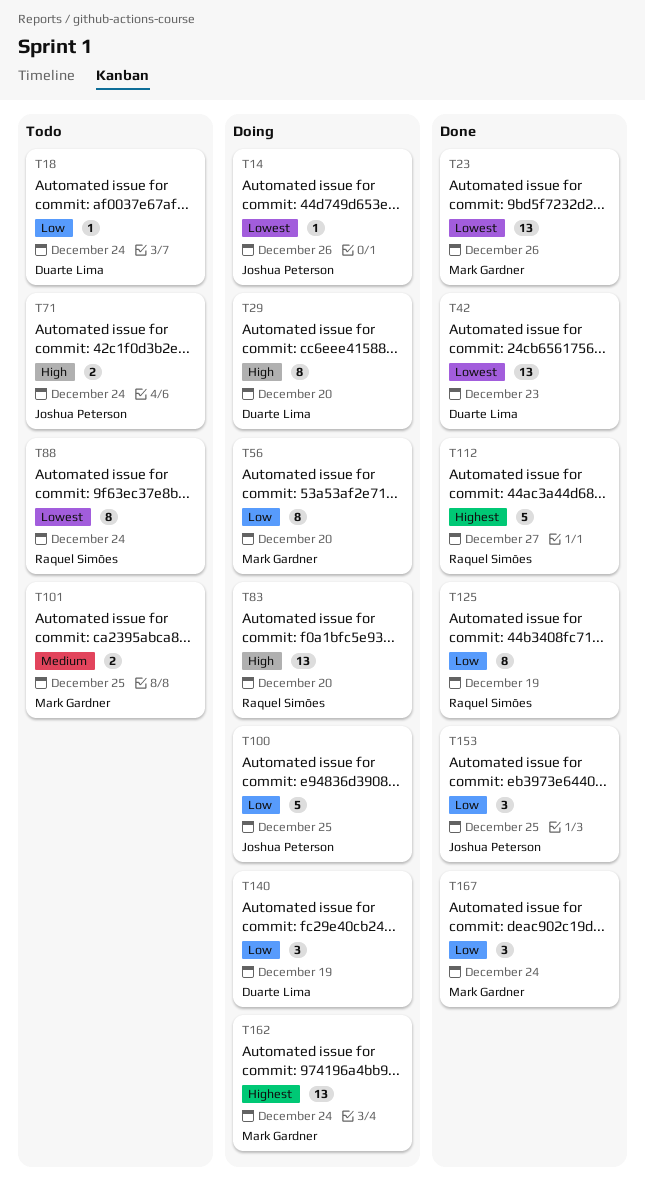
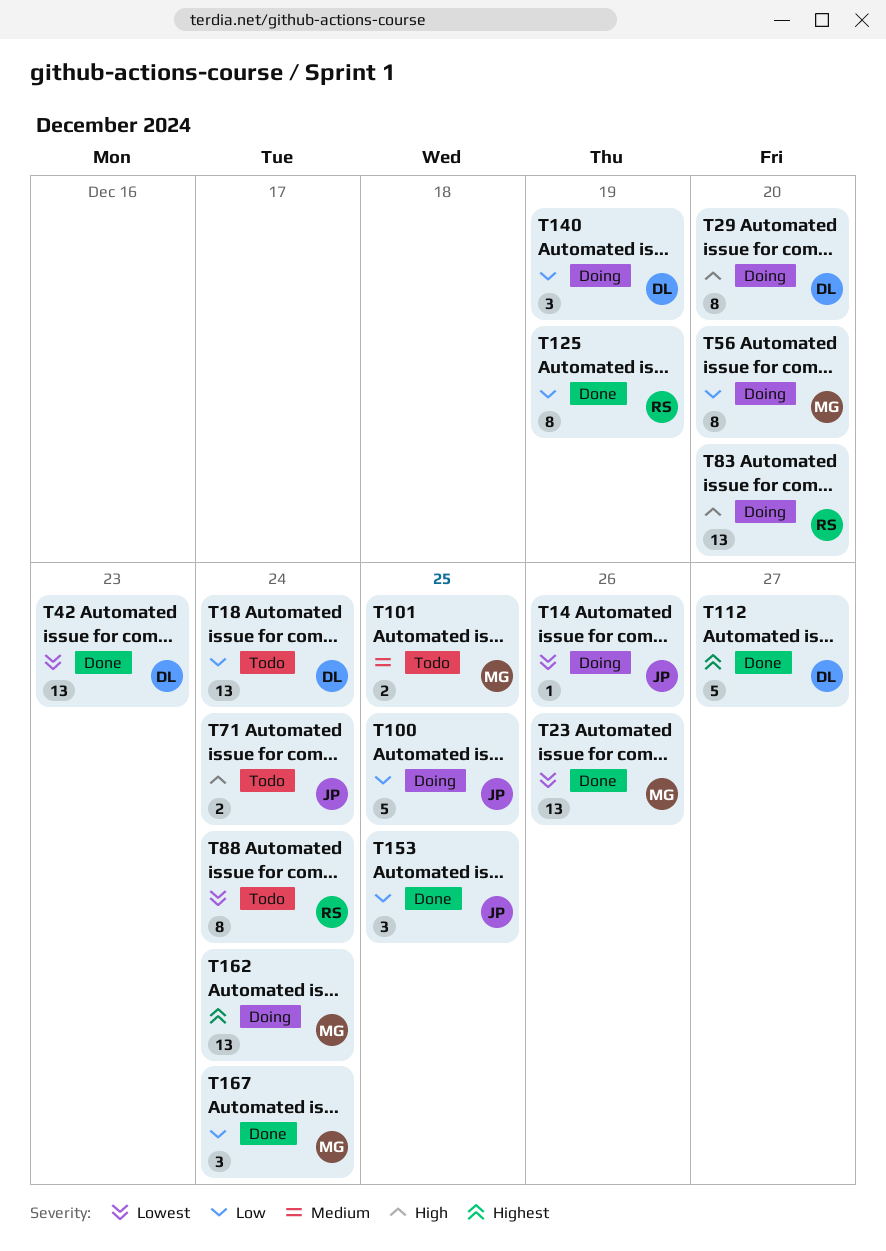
T18, estimate: 1 -> 13
T112, owner: Raquel Simões -> Duarte Lima

